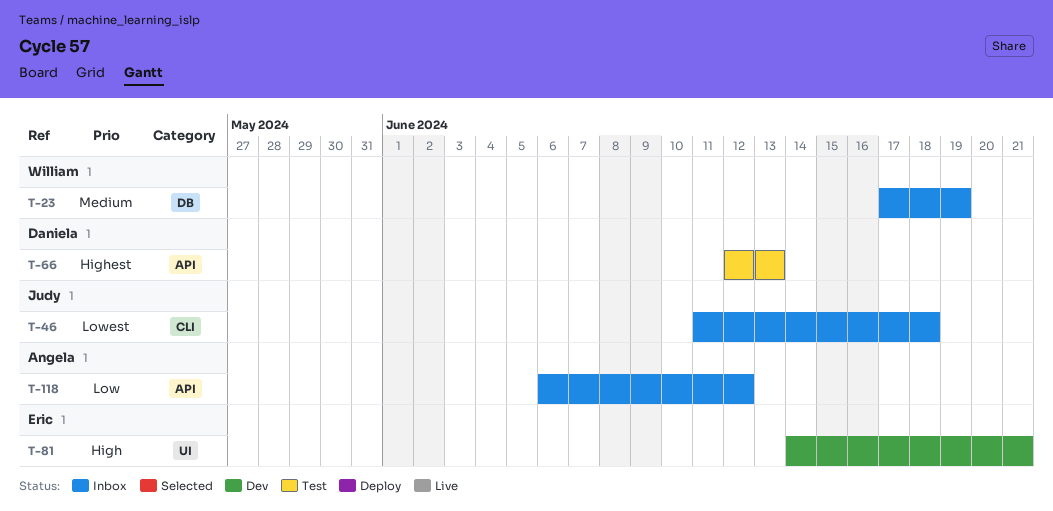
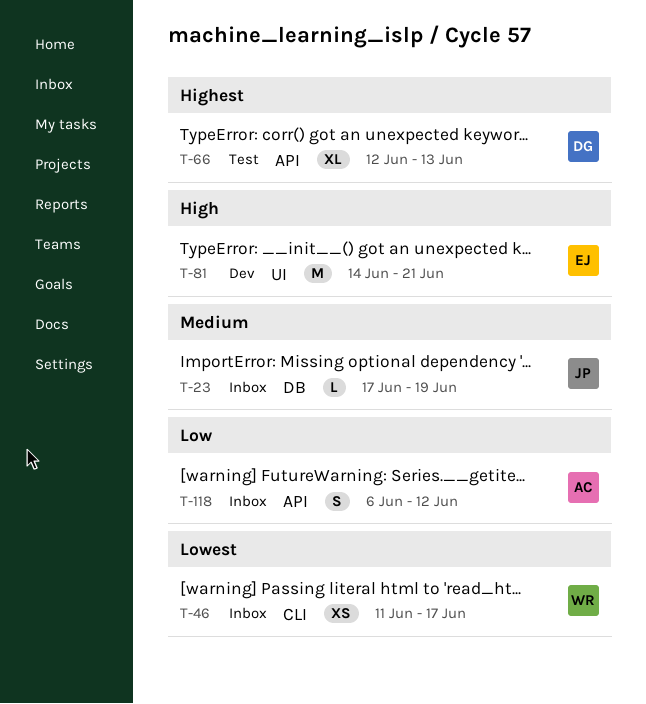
T-23, owner: William -> Judy
T-46, owner: Judy -> William
T-46, due: Jun 18 -> Jun 17

